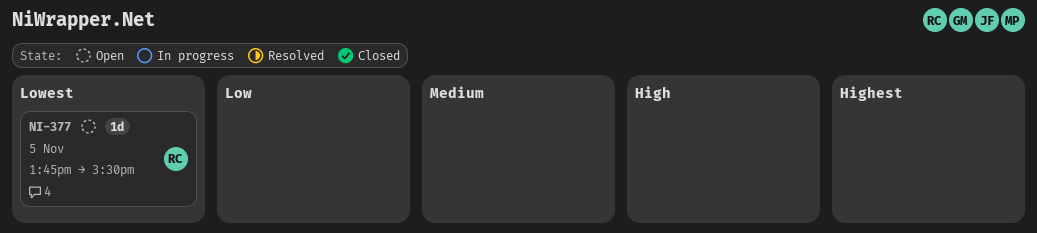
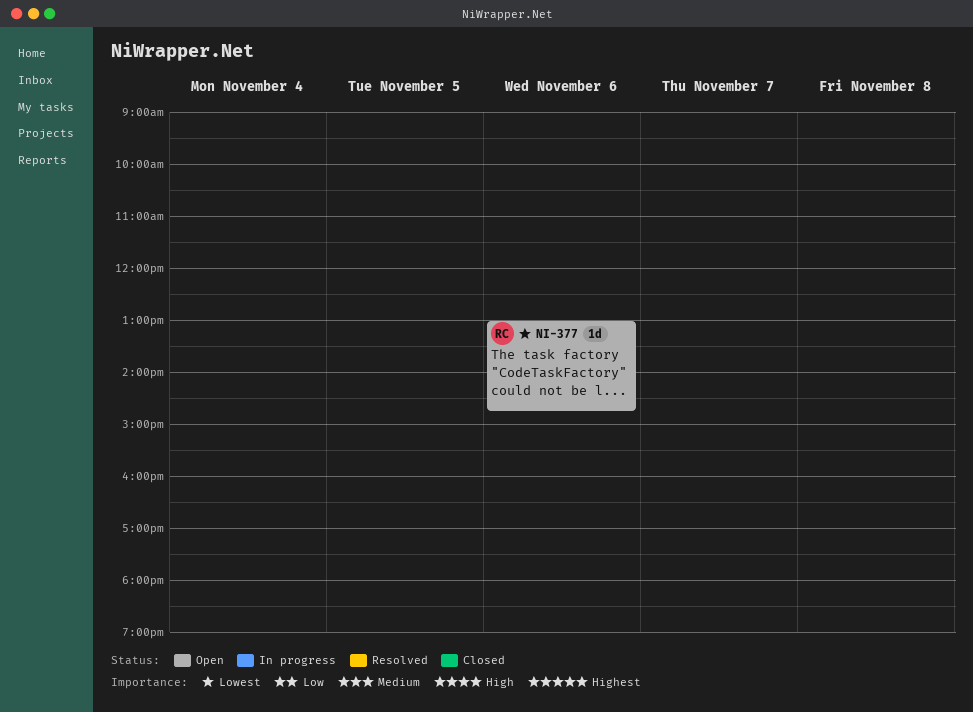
NI-377, day: Nov 5 -> Nov 6
NI-377, begins: 13:45 -> 13:00
NI-377, ends: 15:30 -> 14:45

